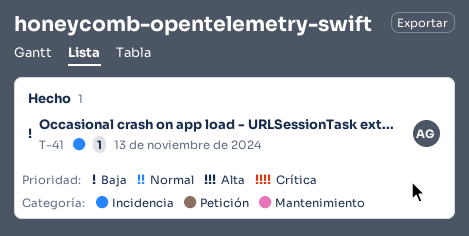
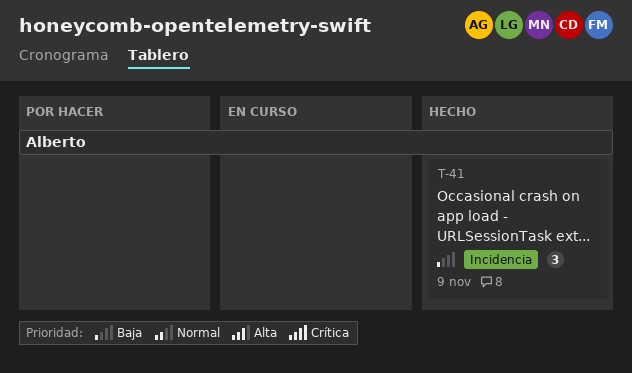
T-41, estimate: 1 -> 3
T-41, due: Nov 13 -> Nov 9

